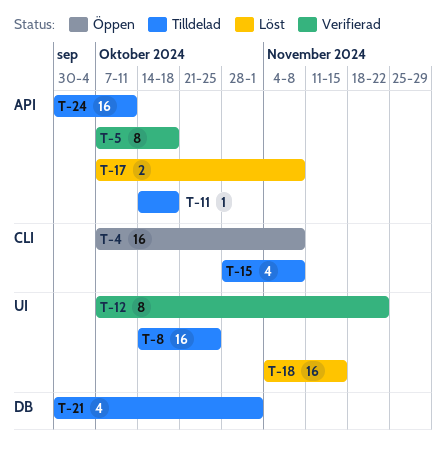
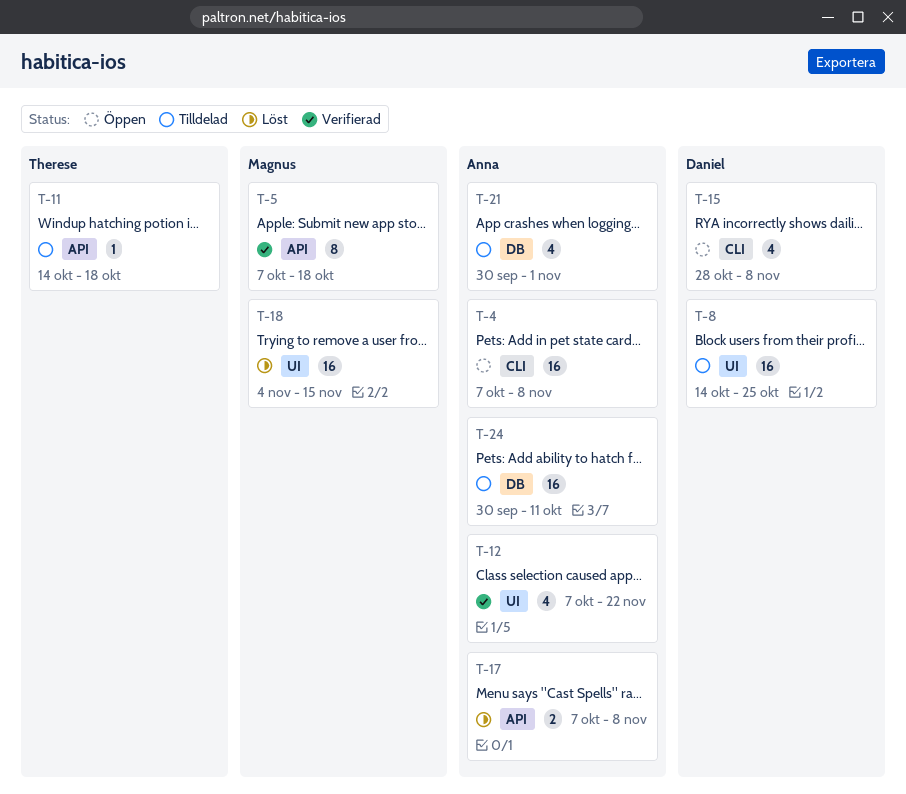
T-12, estimate: 8 -> 4
T-15, status: Tilldelad -> Öppen
T-24, label: API -> DB

